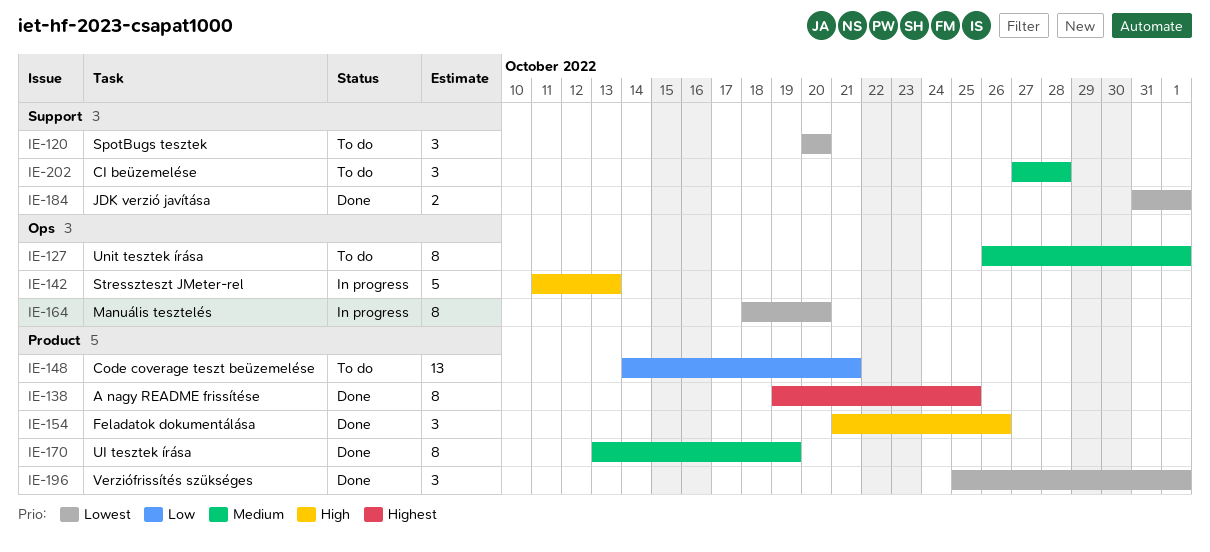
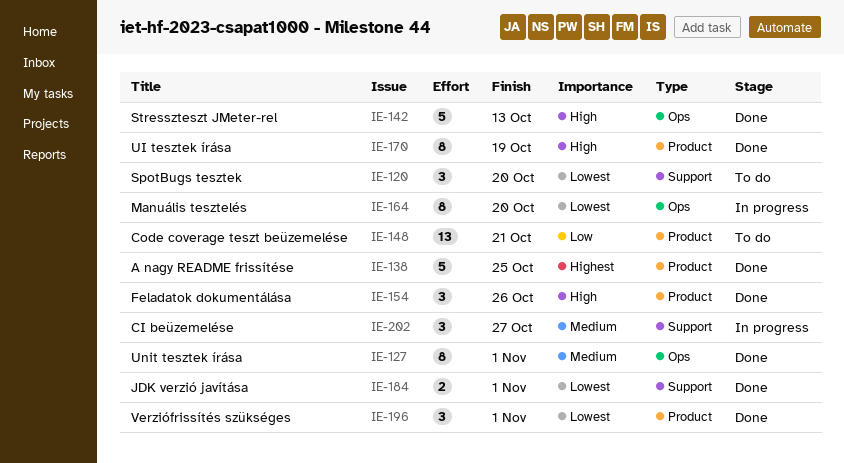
IE-127, status: To do -> Done
IE-138, estimate: 8 -> 5
IE-142, status: In progress -> Done
IE-170, priority: Medium -> High
IE-202, status: To do -> In progress
IE-202, due: Oct 28 -> Oct 27

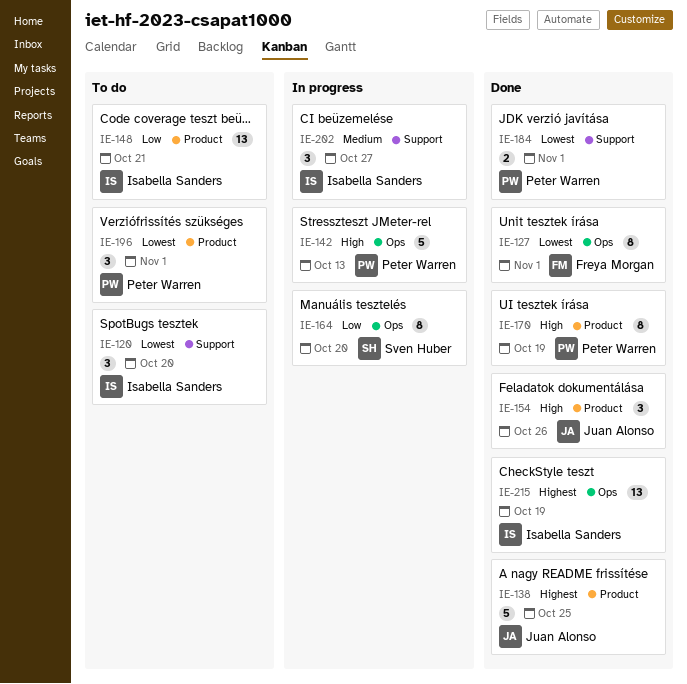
IE-127, priority: Medium -> Lowest
IE-142, status: Done -> In progress
IE-164, priority: Lowest -> Low
IE-196, status: Done -> To do
IE-215: none -> present

